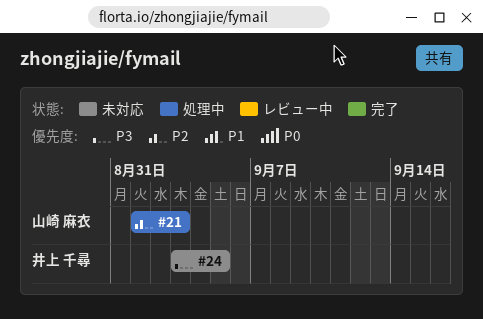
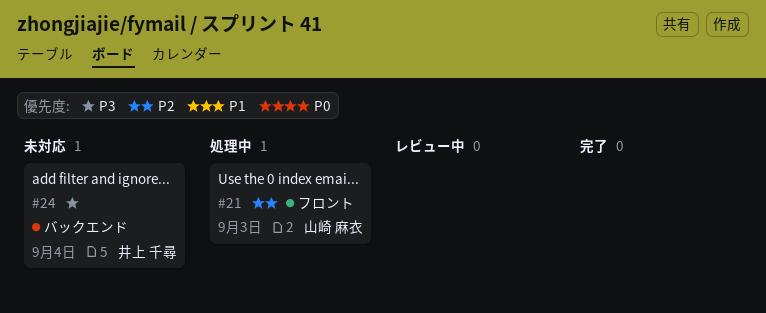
#24, due: Sep 5 -> Sep 4

